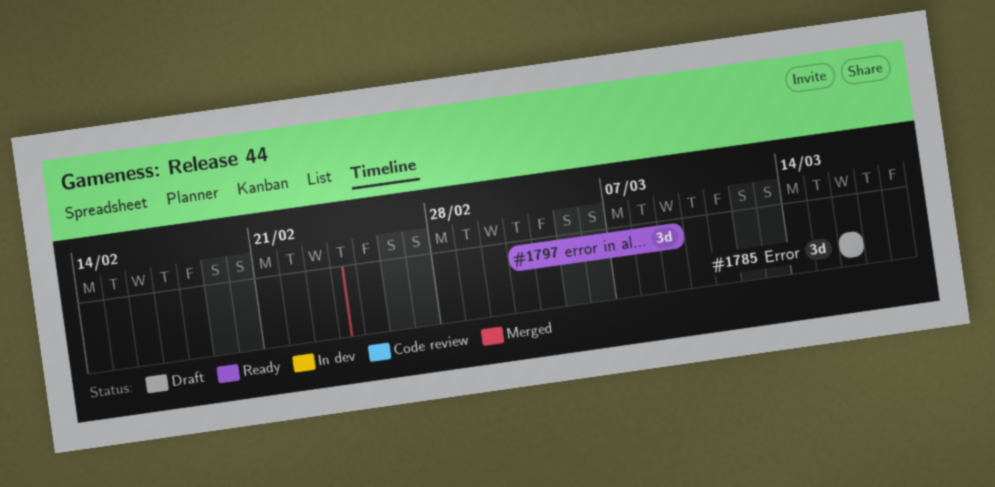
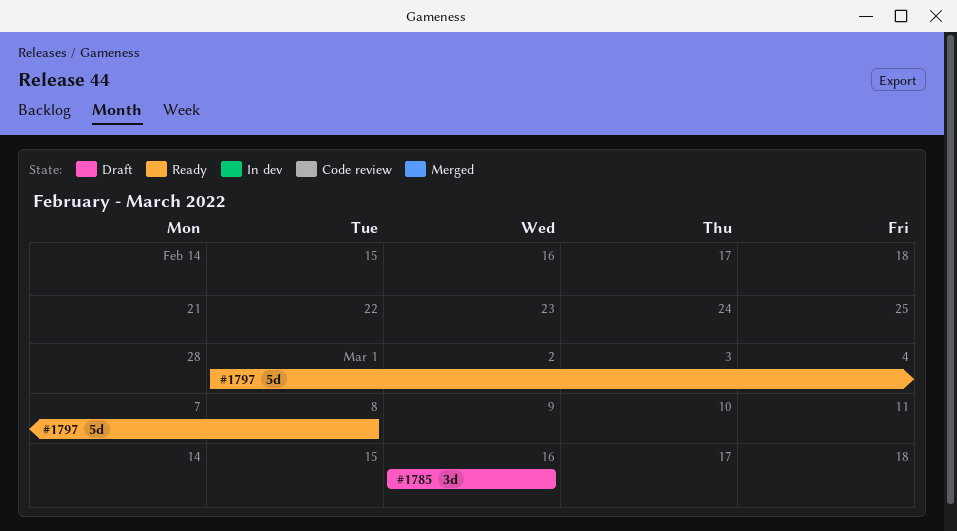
#1797, estimate: 3d -> 5d
#1797, start: Mar 3 -> Mar 1
#1797, due: Mar 9 -> Mar 8

